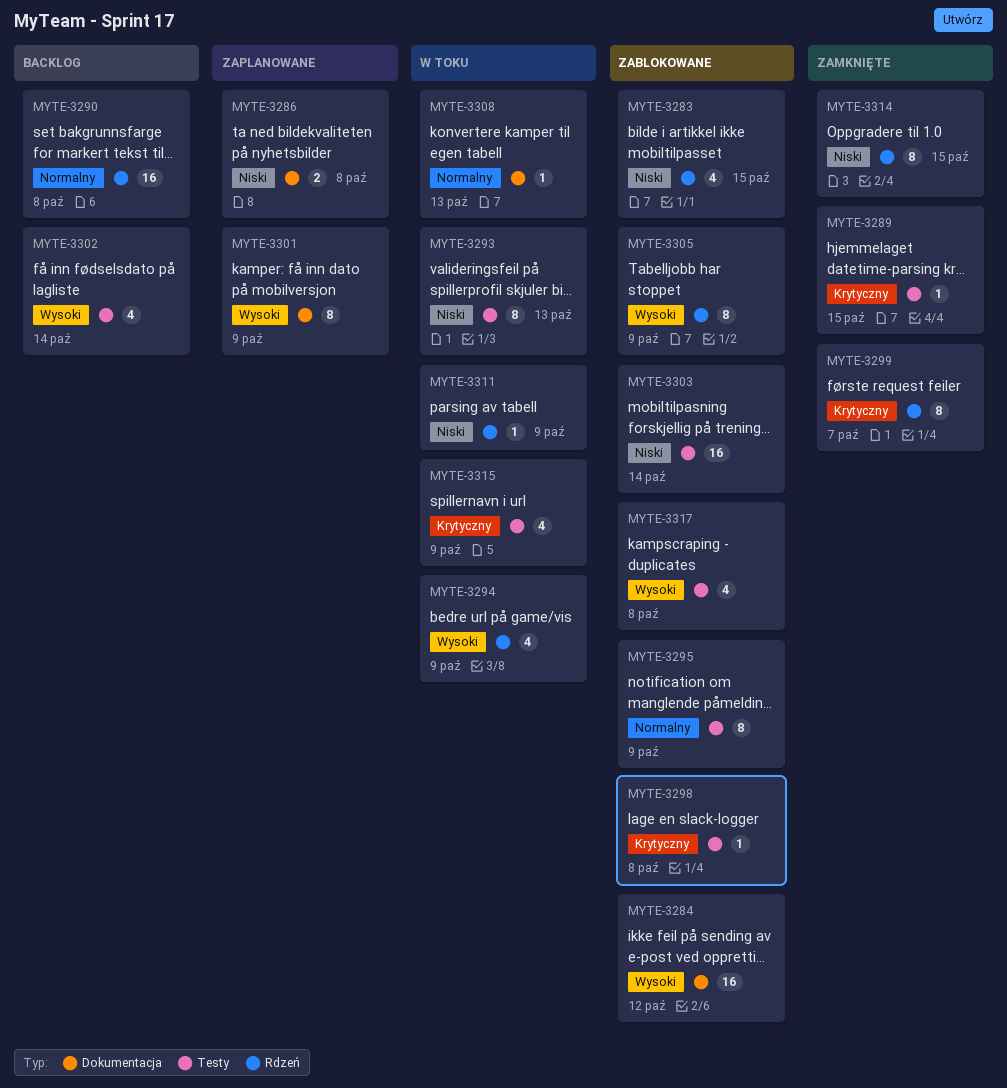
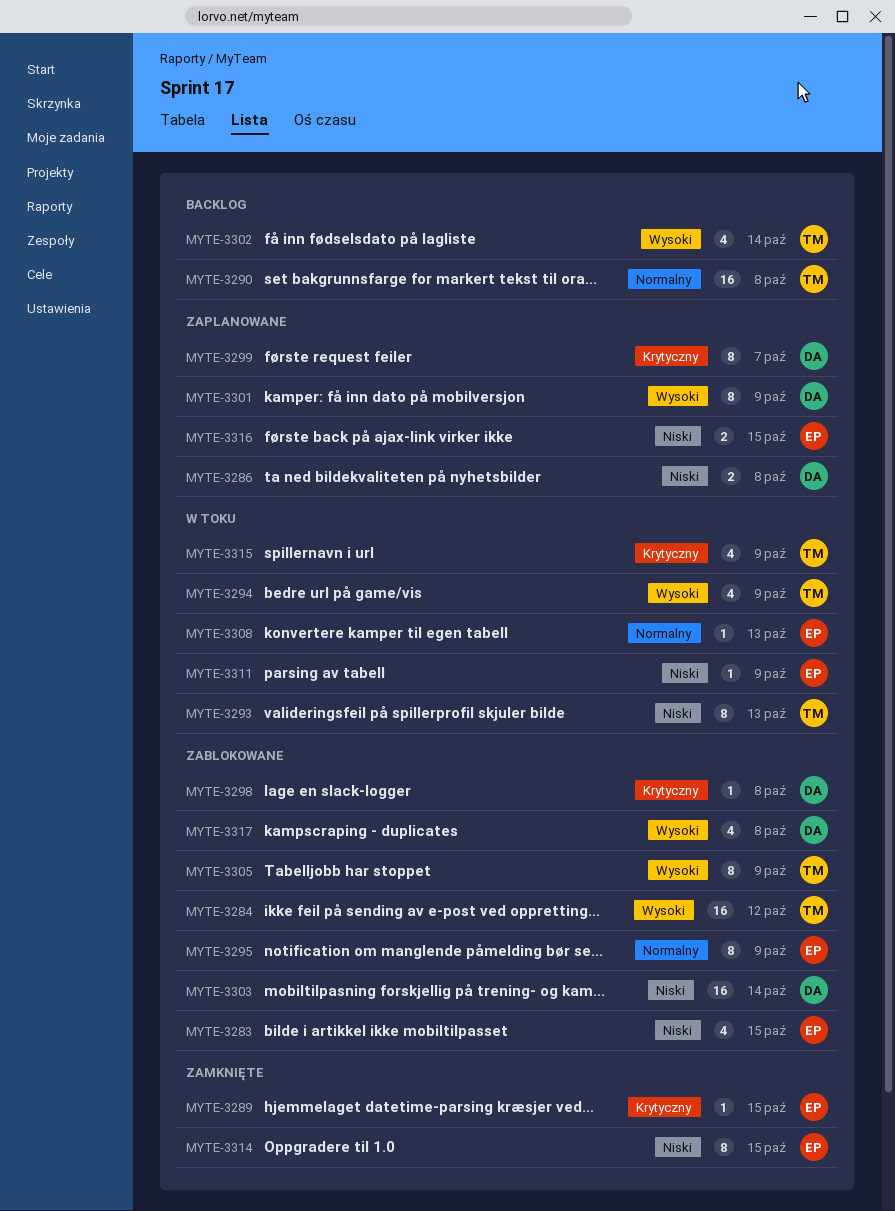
MYTE-3299, status: Zamknięte -> Zaplanowane
MYTE-3316: none -> present

